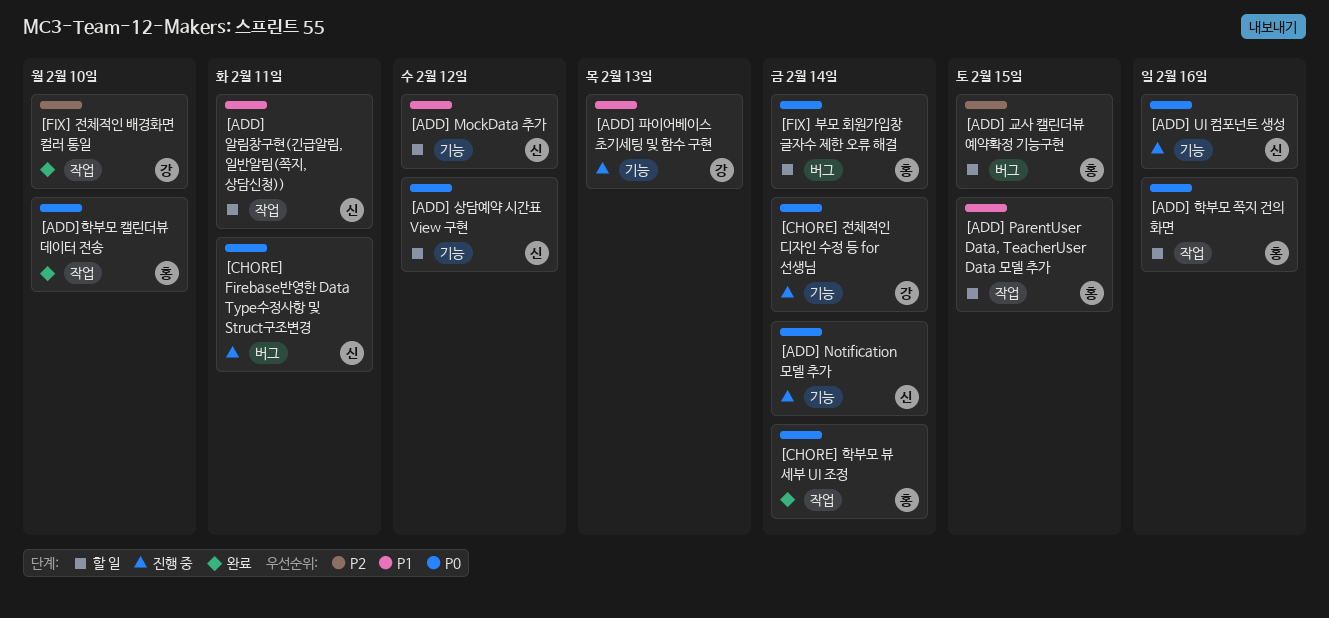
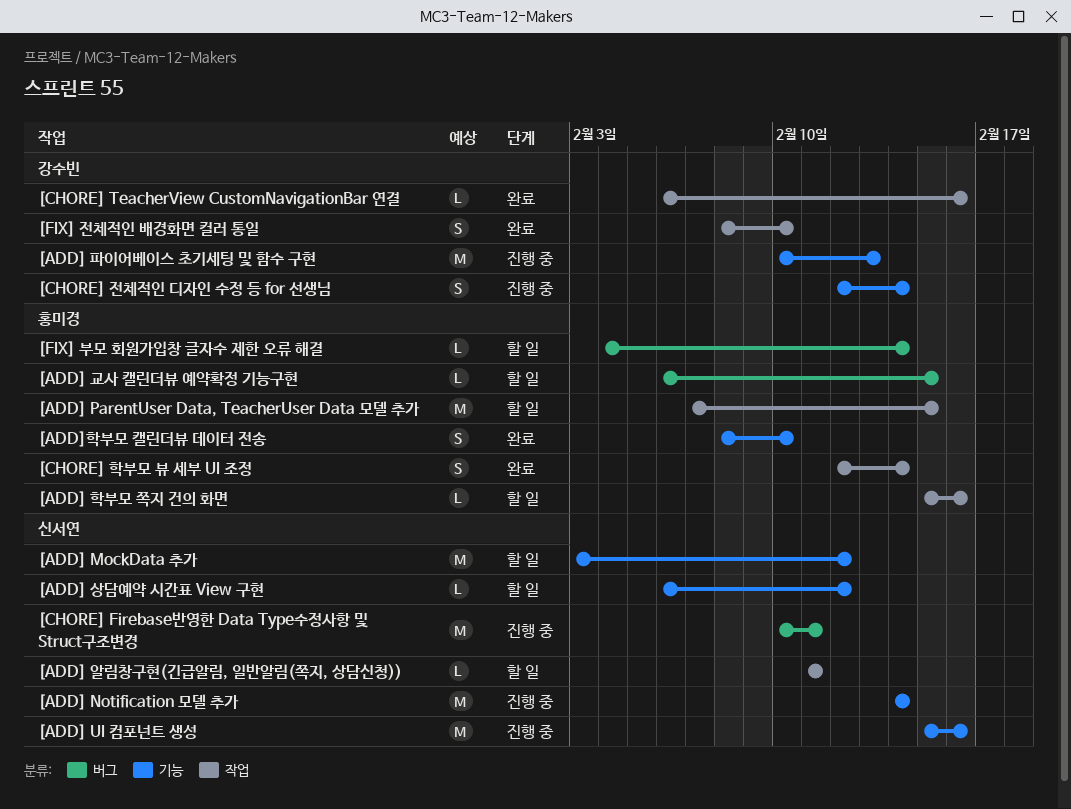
[ADD]학부모 캘린더뷰 데이터 전송, label: 작업 -> 기능
[CHORE] TeacherView CustomNavigationBar 연결: none -> present

